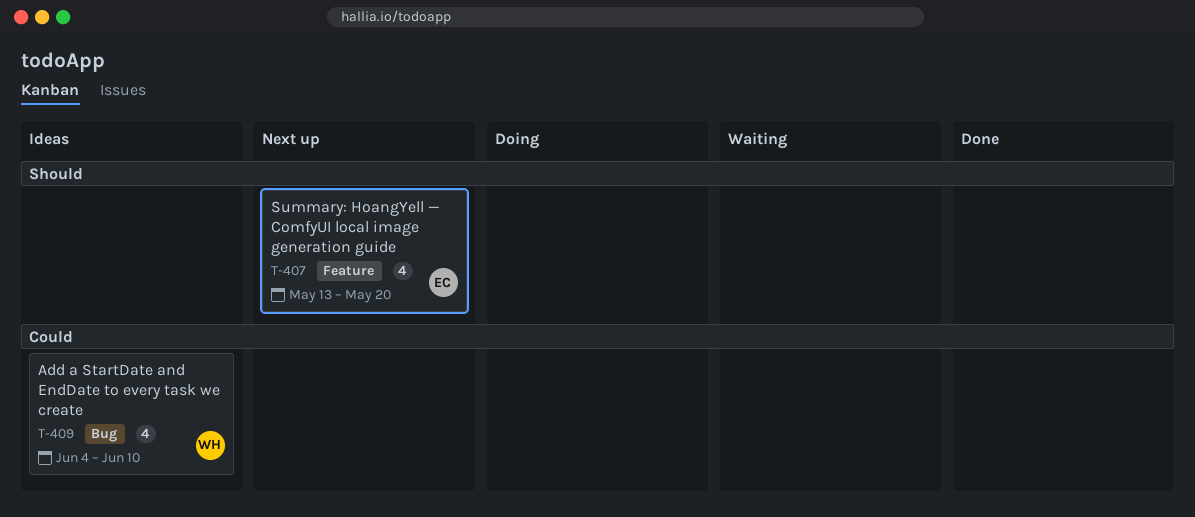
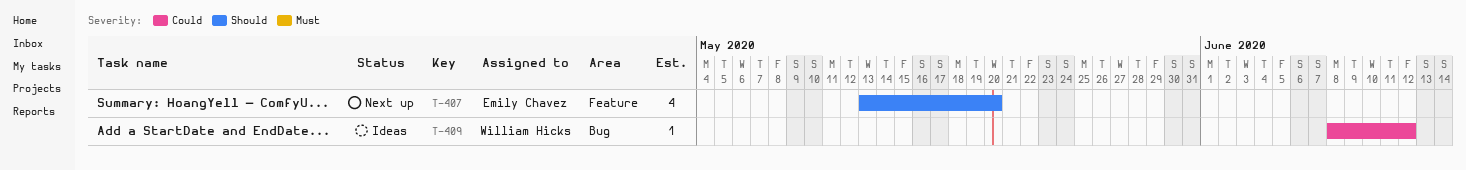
T-409, estimate: 4 -> 1
T-409, start: Jun 4 -> Jun 8
T-409, due: Jun 10 -> Jun 12

